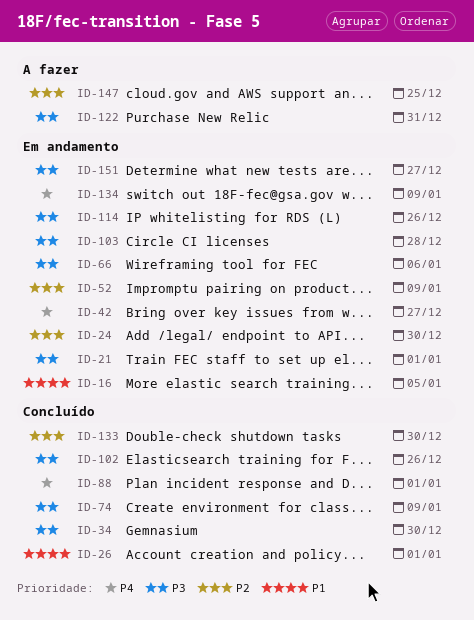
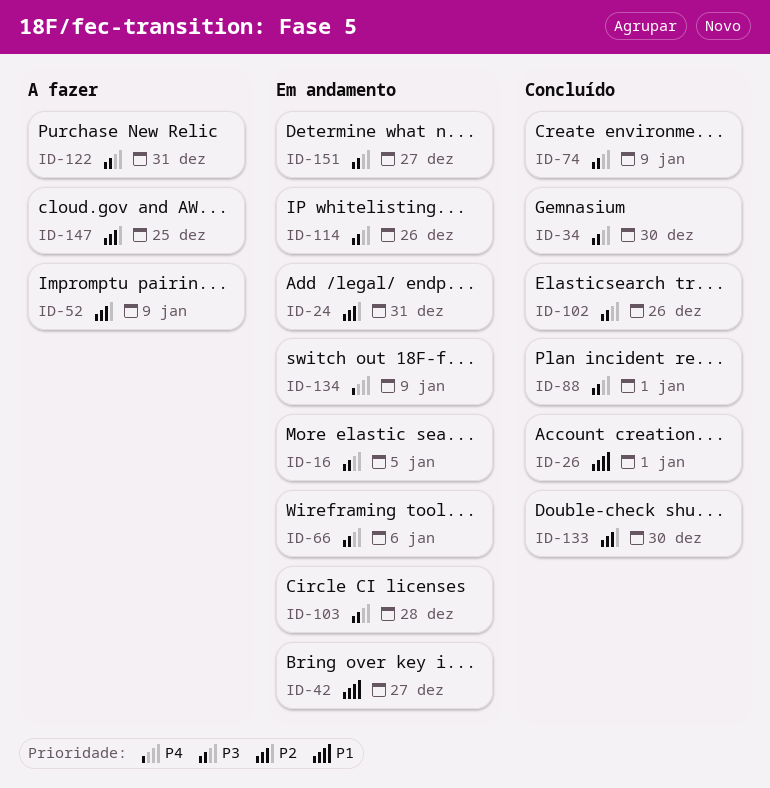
ID-16, priority: P1 -> P3
ID-21: present -> none
ID-24, due: Dec 30 -> Dec 31
ID-42, priority: P4 -> P1
ID-52, status: Em andamento -> A fazer
ID-88, priority: P4 -> P3

